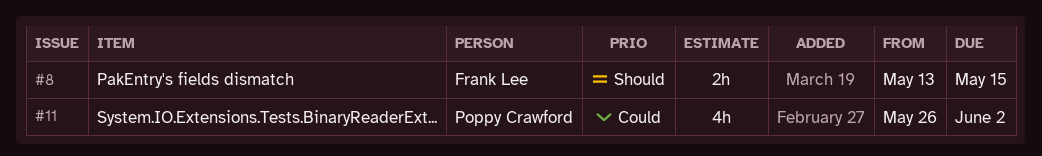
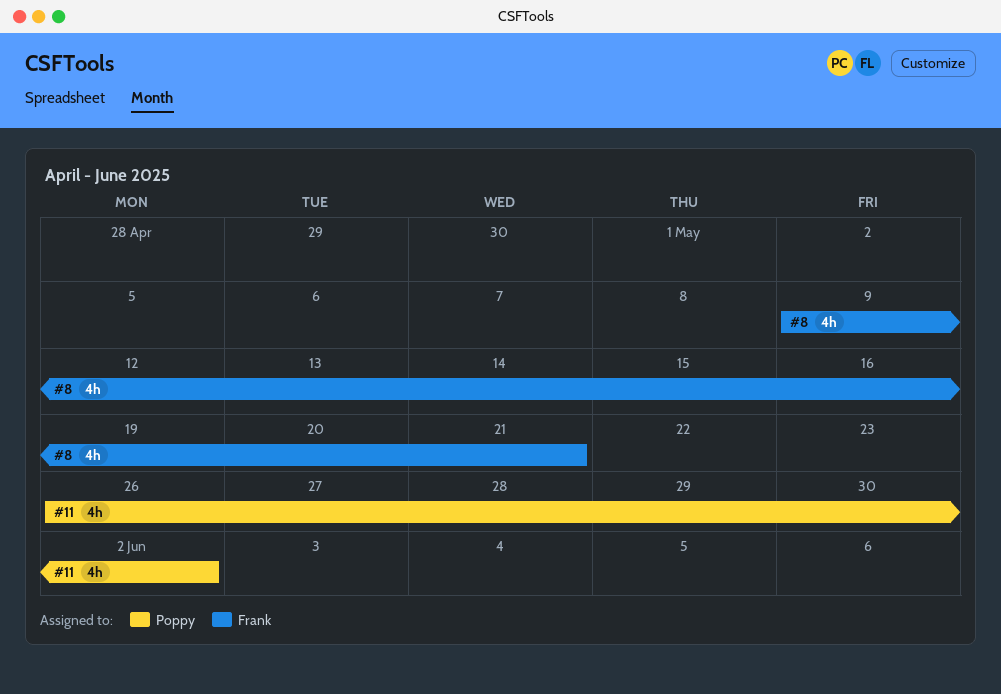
#8, estimate: 2h -> 4h
#8, start: May 13 -> May 9
#8, due: May 15 -> May 21

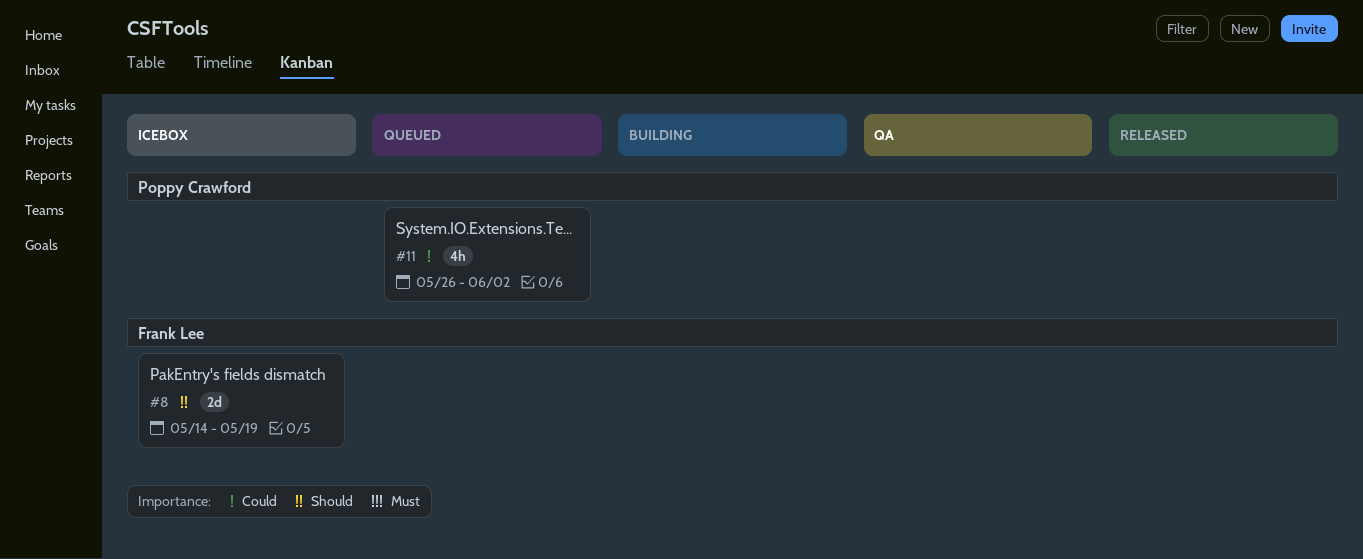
#8, estimate: 4h -> 2d
#8, start: May 9 -> May 14
#8, due: May 21 -> May 19

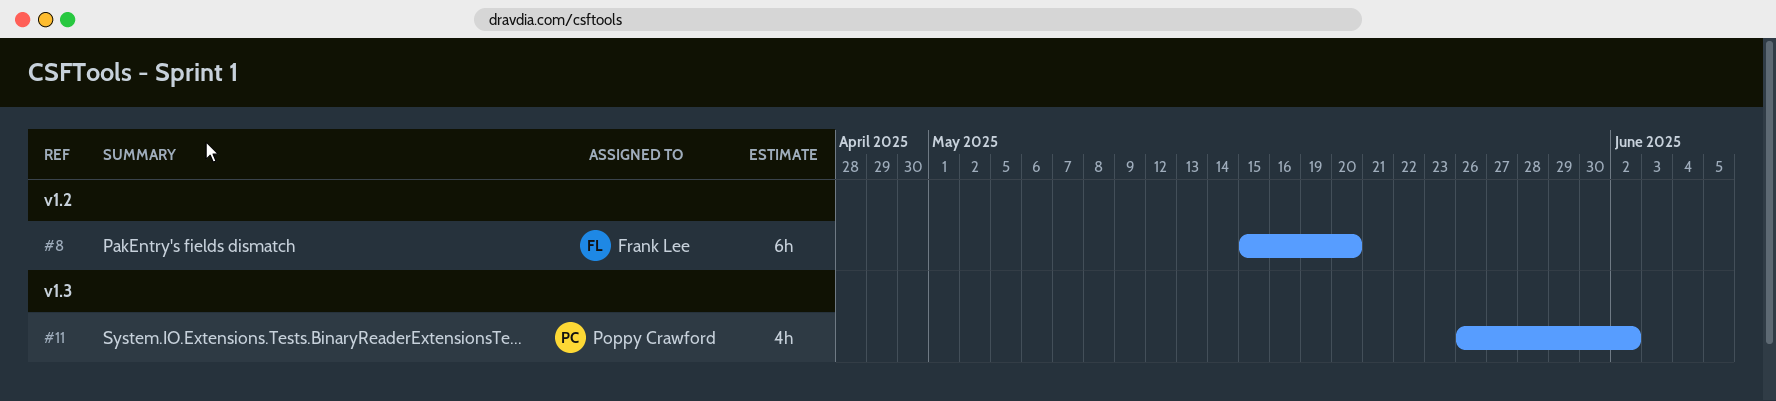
#8, estimate: 2d -> 6h
#8, start: May 14 -> May 15
#8, due: May 19 -> May 20

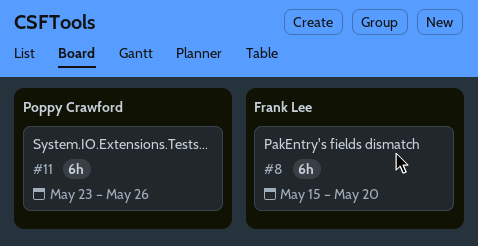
#11, estimate: 4h -> 6h
#11, start: May 26 -> May 23
#11, due: Jun 2 -> May 26

